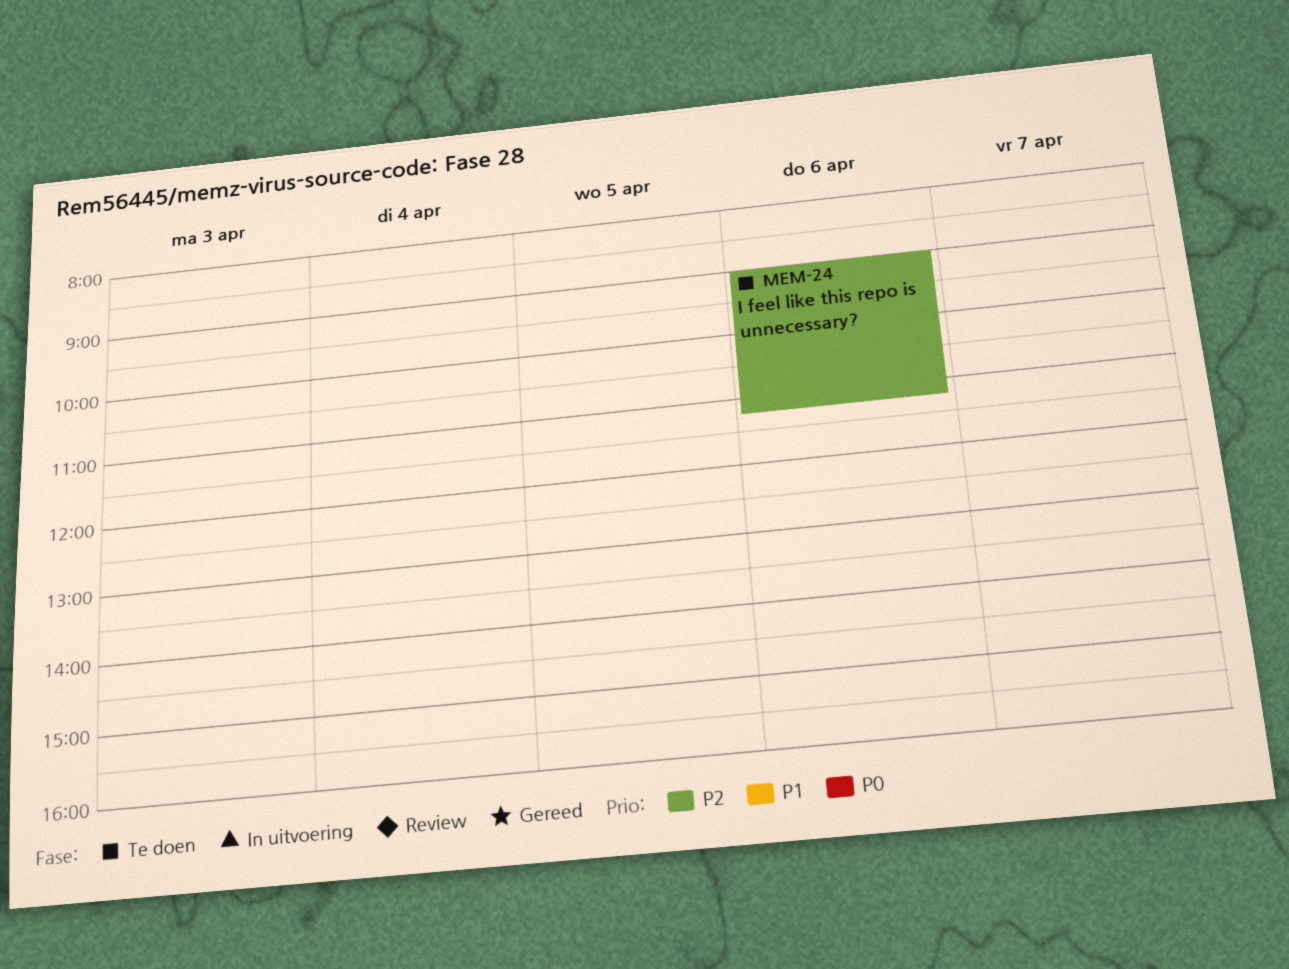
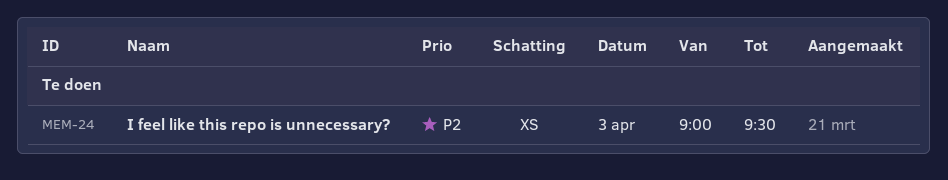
MEM-24, day: Apr 6 -> Apr 3
MEM-24, ends: 11:15 -> 09:30

